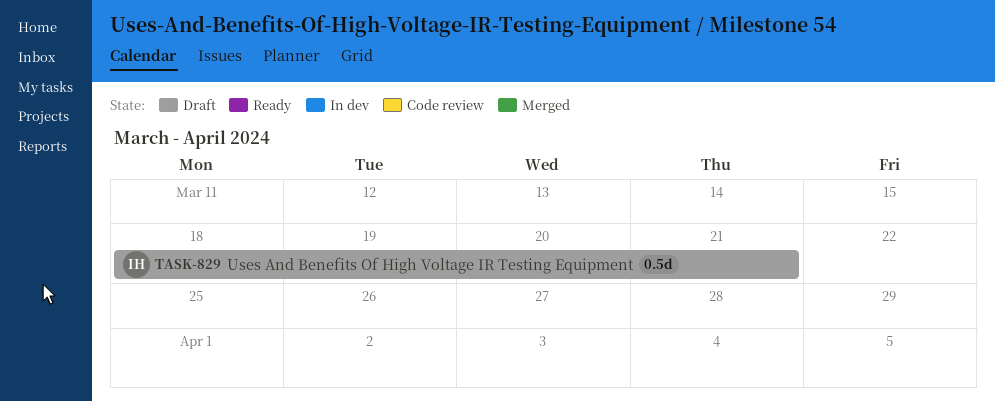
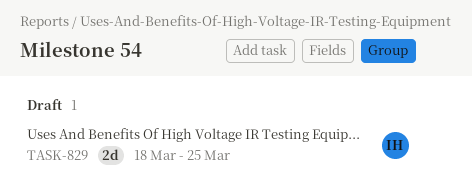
TASK-829, estimate: 0.5d -> 2d
TASK-829, due: Mar 21 -> Mar 25

